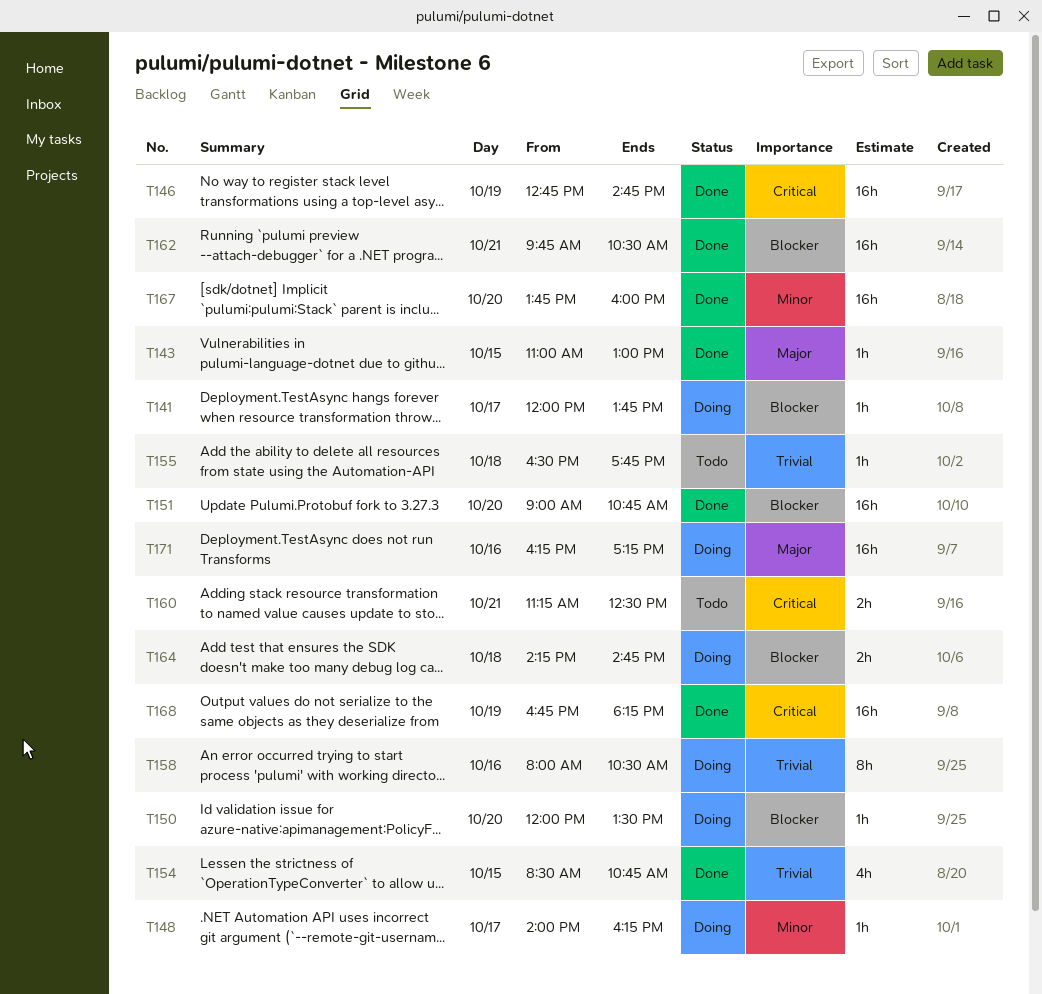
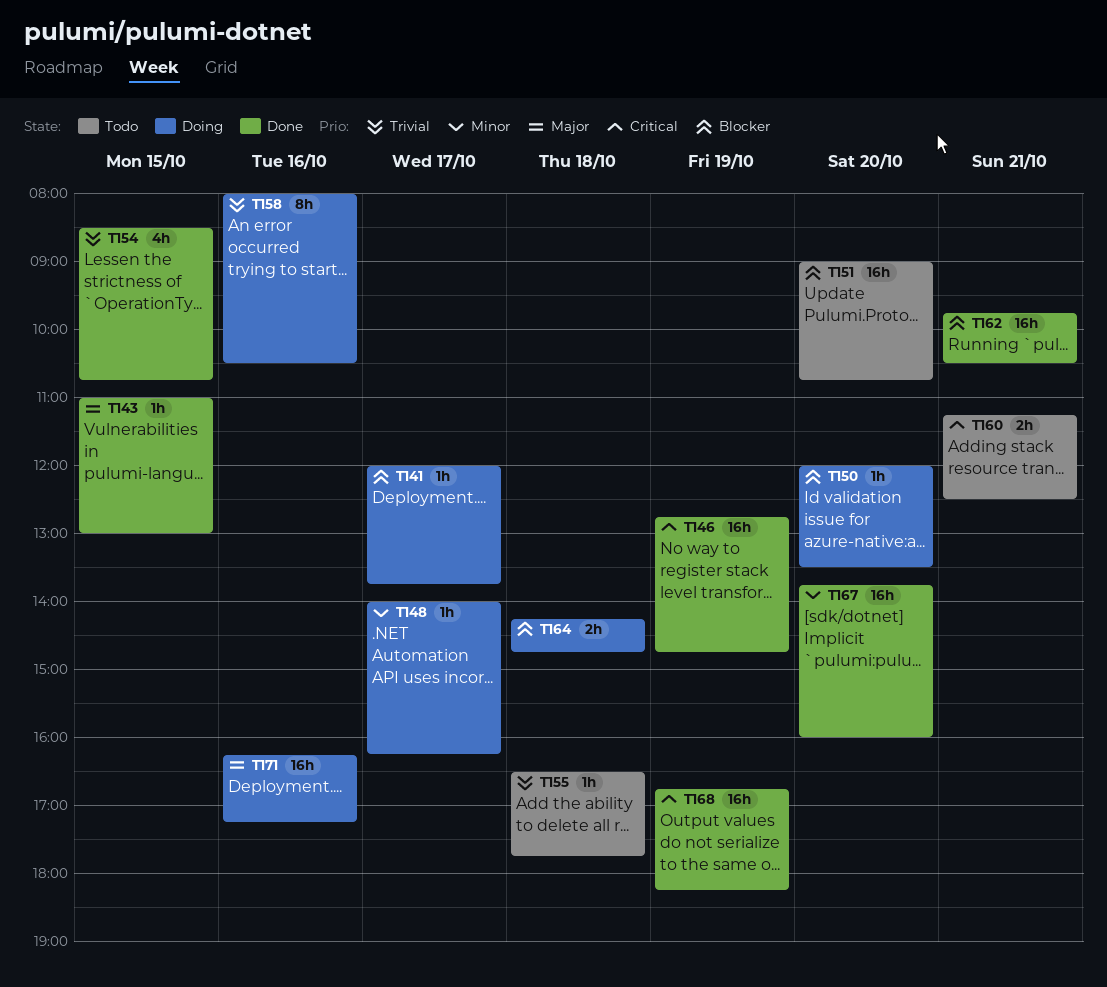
T151, status: Done -> Todo

